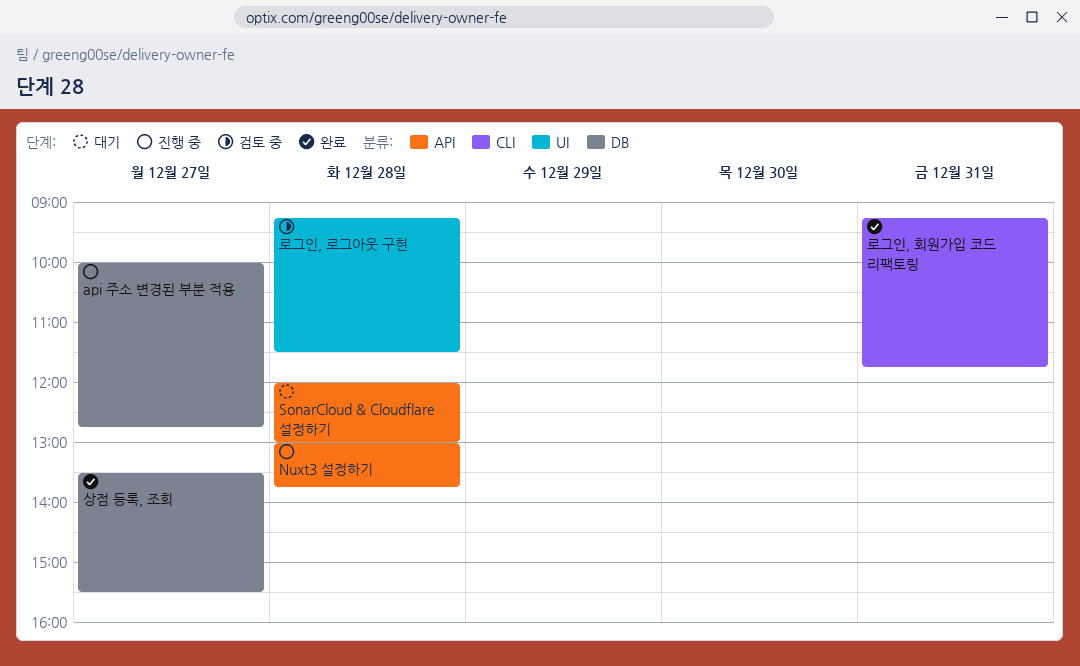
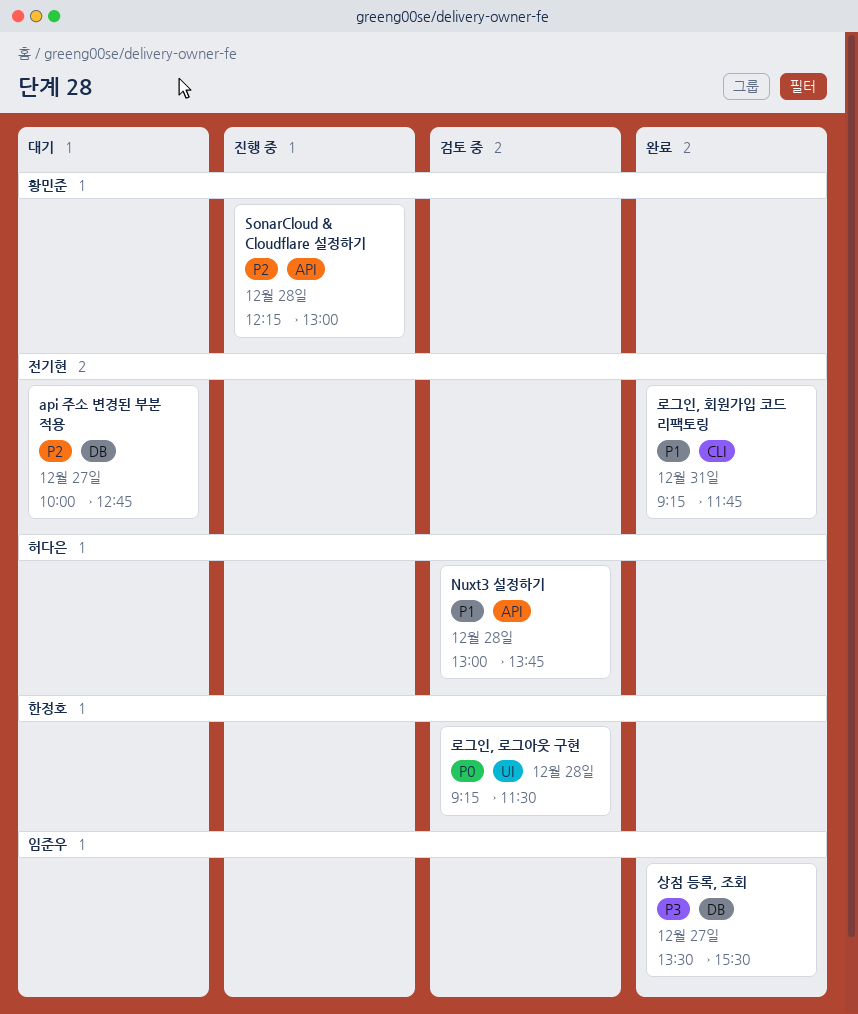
api 주소 변경된 부분 적용, status: 진행 중 -> 대기
Nuxt3 설정하기, status: 진행 중 -> 검토 중
SonarCloud & Cloudflare 설정하기, status: 대기 -> 진행 중
SonarCloud & Cloudflare 설정하기, begins: 12:00 -> 12:15

